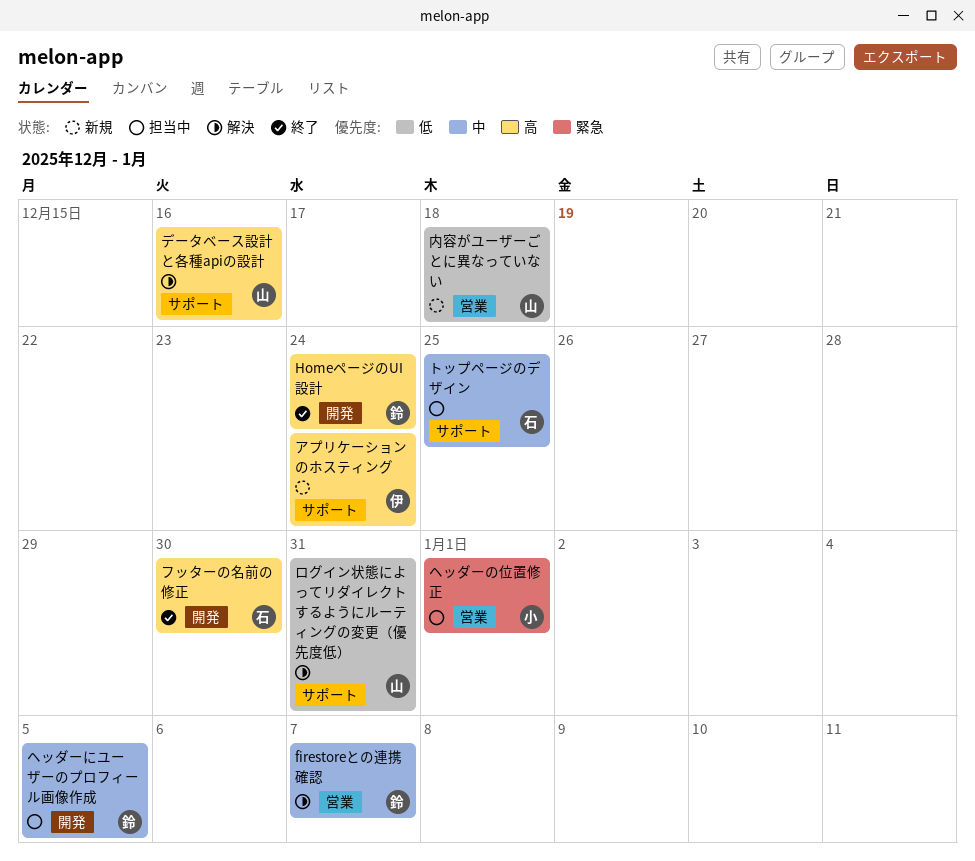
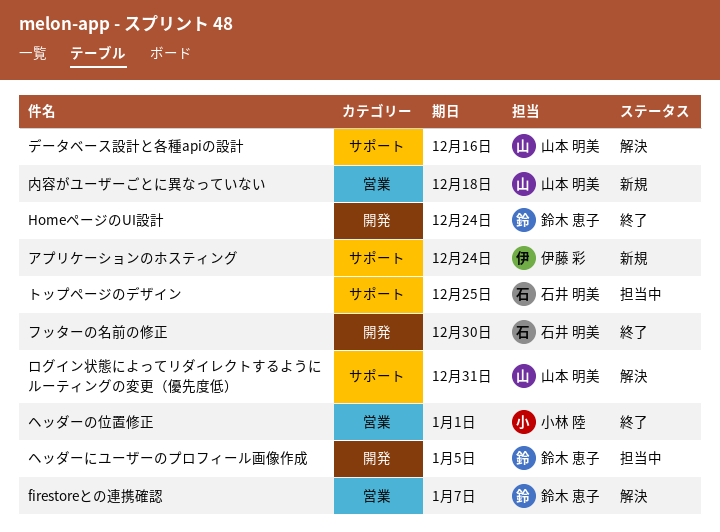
ヘッダーの位置修正, status: 担当中 -> 終了

